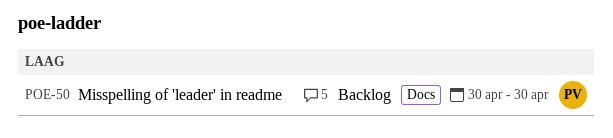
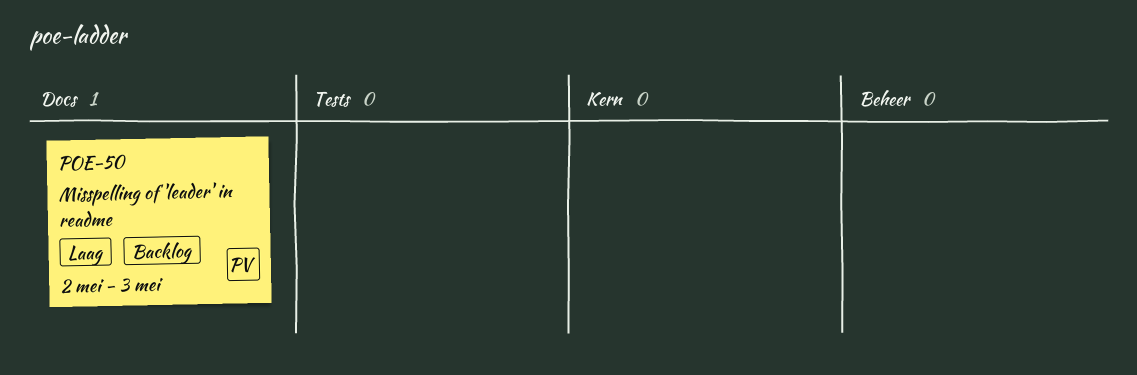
POE-50, start: Apr 30 -> May 2
POE-50, due: Apr 30 -> May 3

